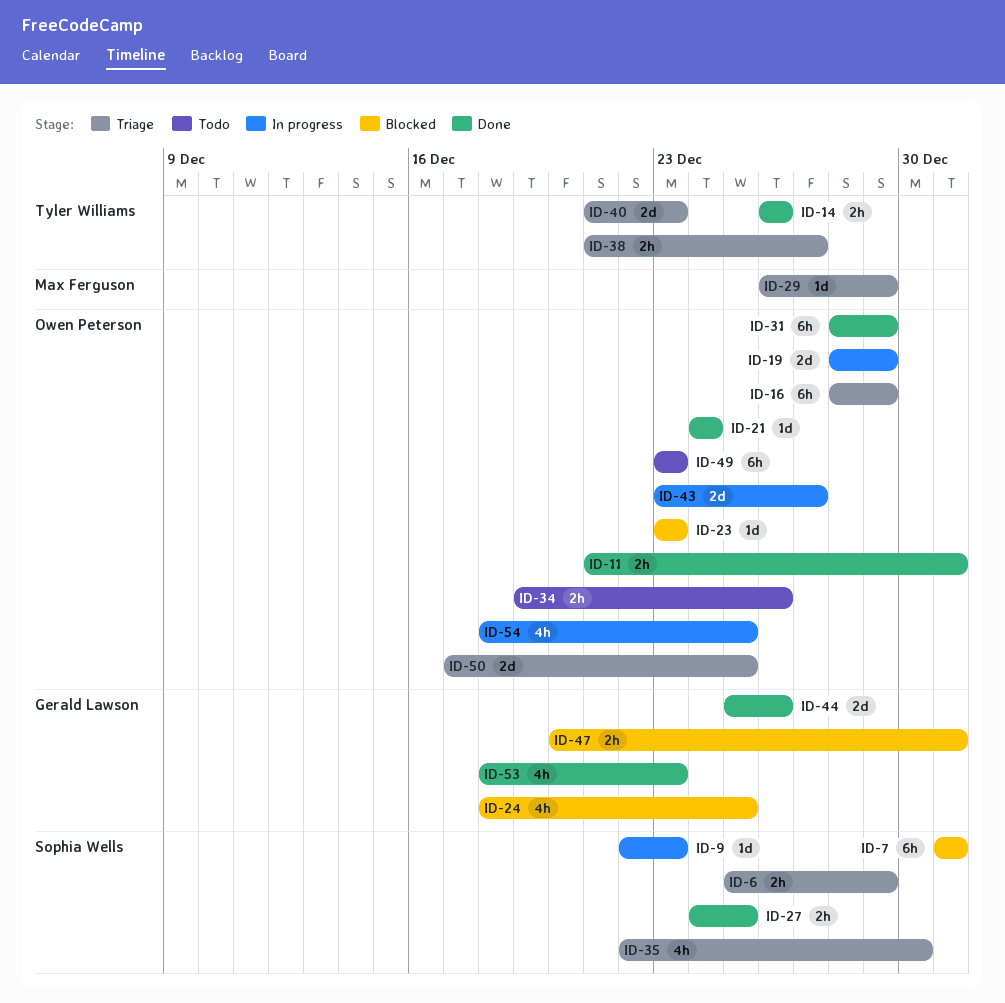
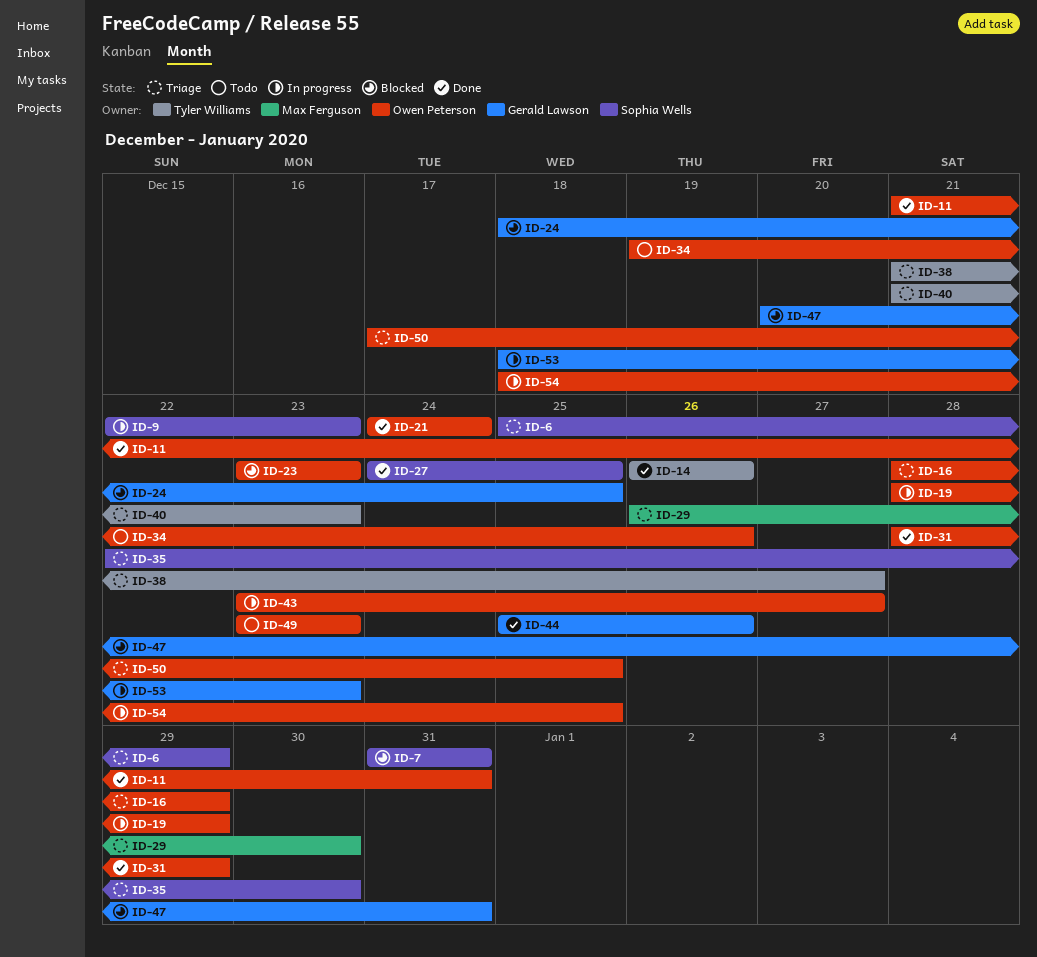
ID-29, due: Dec 29 -> Dec 30
ID-53, status: Done -> In progress

